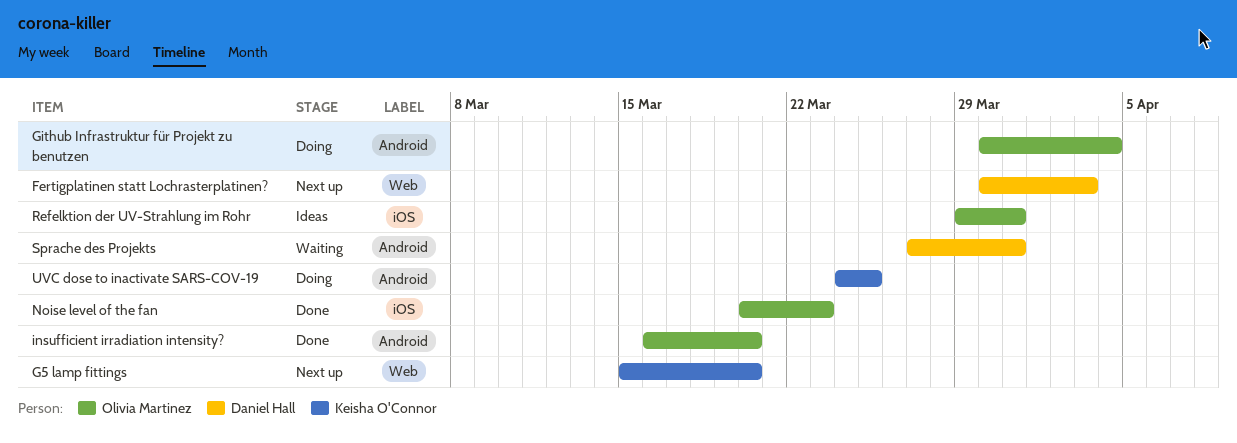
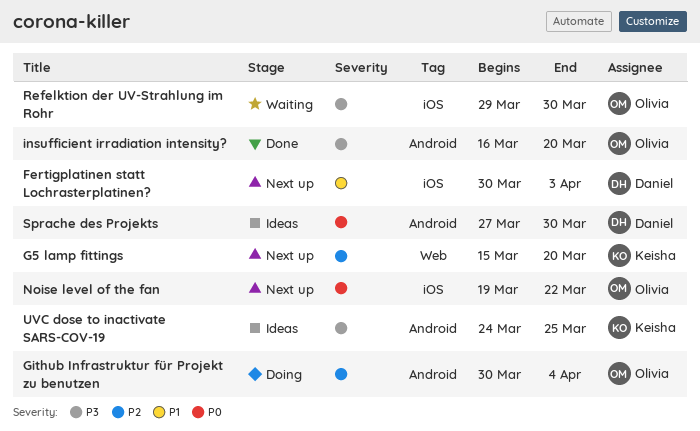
Fertigplatinen statt Lochrasterplatinen?, label: Web -> iOS
Noise level of the fan, status: Done -> Next up
Noise level of the fan, start: Mar 20 -> Mar 19
Noise level of the fan, due: Mar 23 -> Mar 22
Refelktion der UV-Strahlung im Rohr, status: Ideas -> Waiting
Refelktion der UV-Strahlung im Rohr, due: Mar 31 -> Mar 30
Sprache des Projekts, status: Waiting -> Ideas
Sprache des Projekts, due: Mar 31 -> Mar 30
UVC dose to inactivate SARS-COV-19, status: Doing -> Ideas

